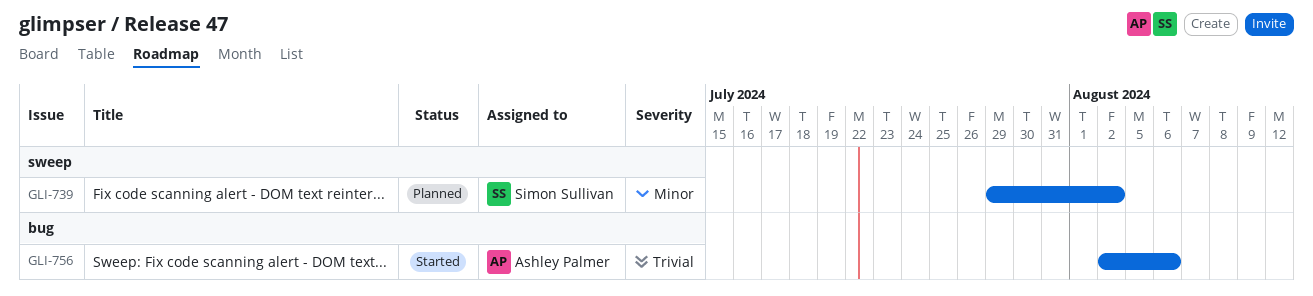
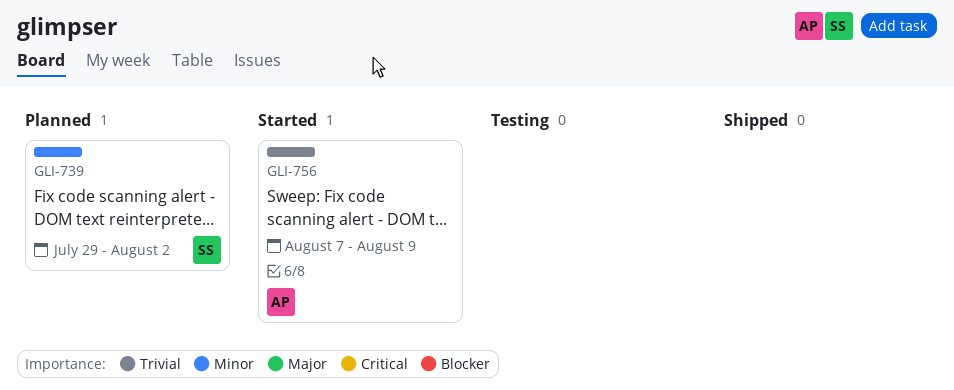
GLI-756, start: Aug 2 -> Aug 7
GLI-756, due: Aug 6 -> Aug 9

